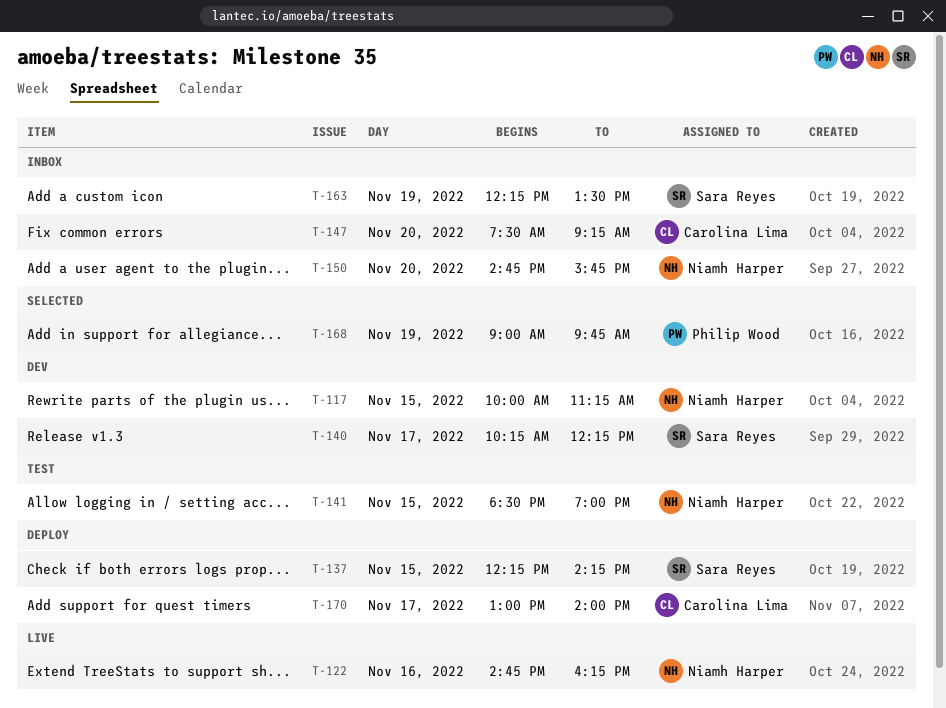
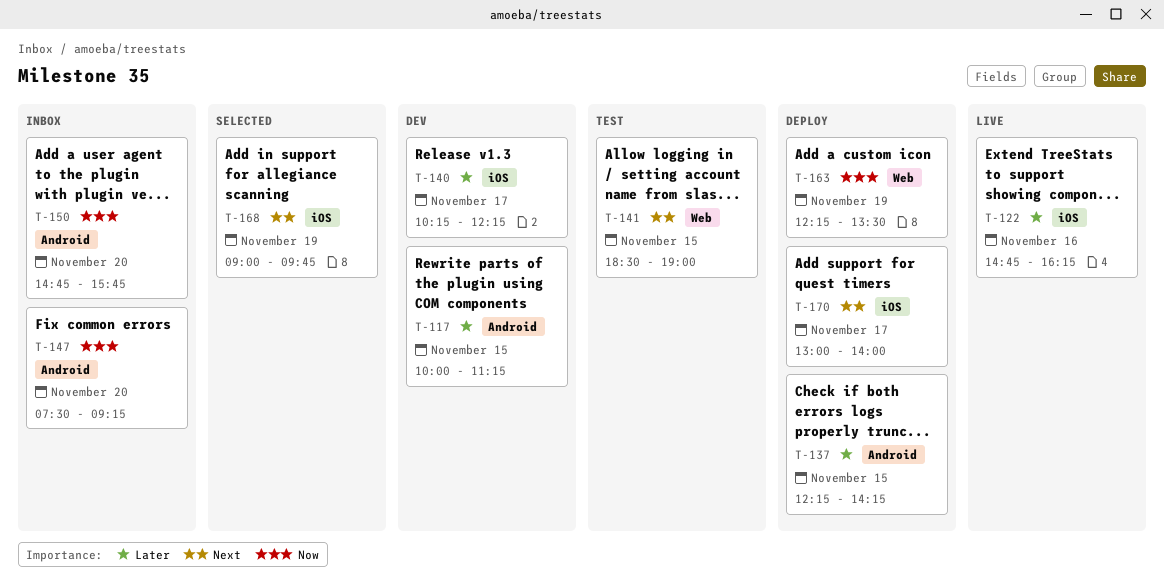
T-163, status: Inbox -> Deploy

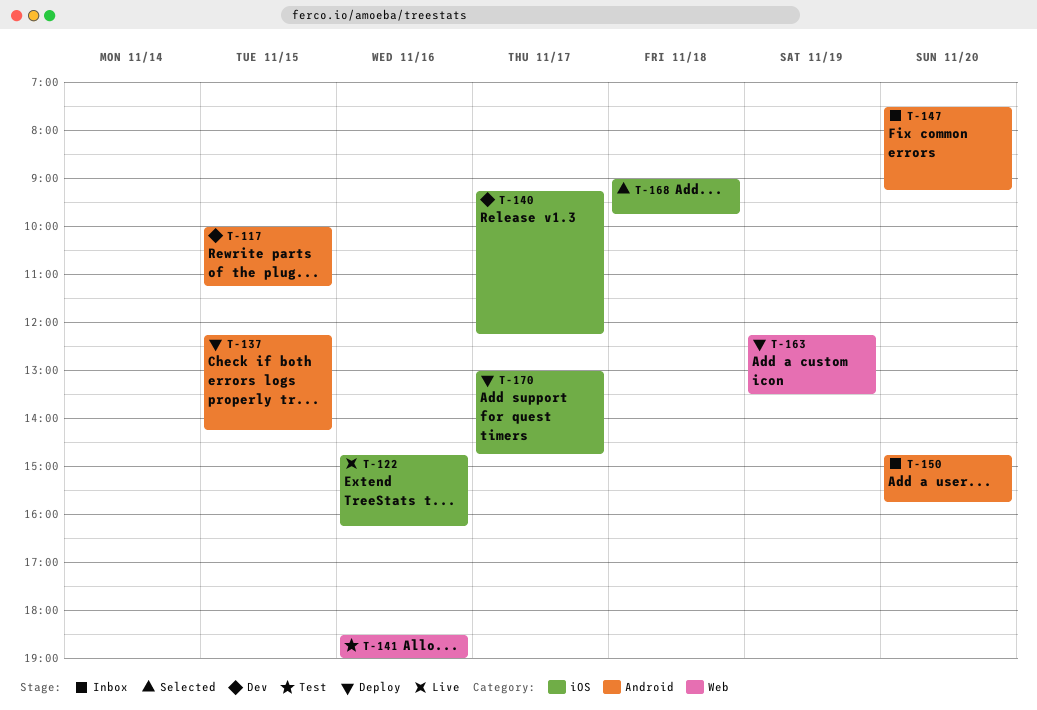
T-140, begins: 10:15 -> 09:15
T-141, day: Nov 15 -> Nov 16
T-168, day: Nov 19 -> Nov 18
T-170, ends: 14:00 -> 14:45

